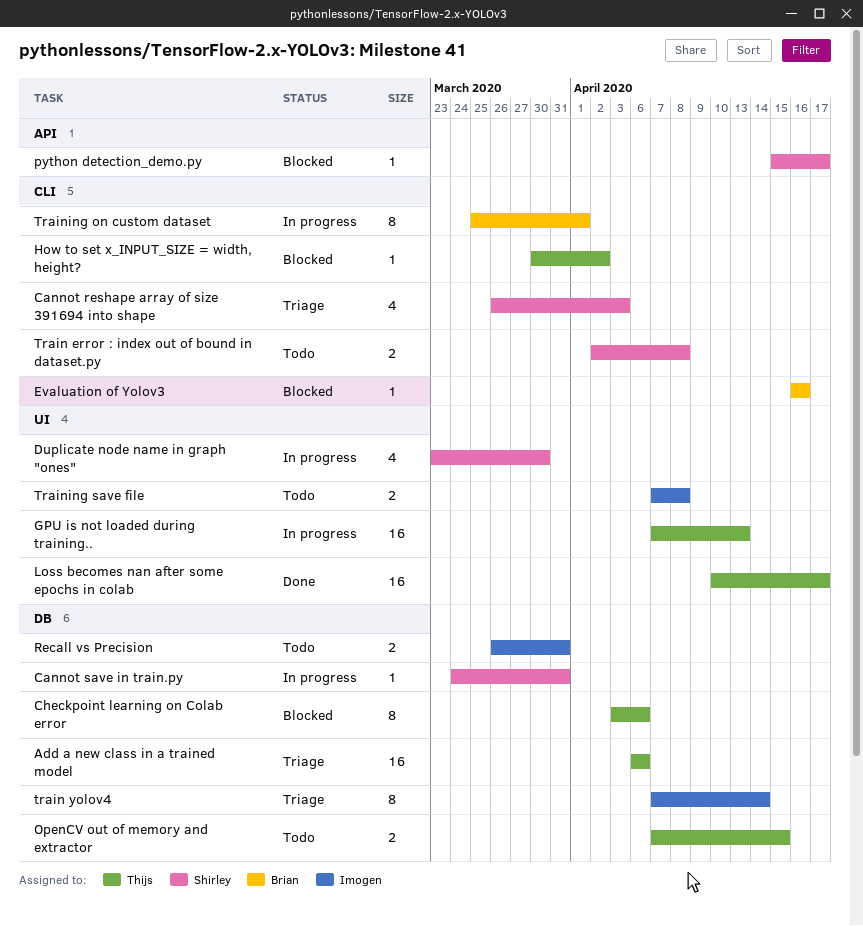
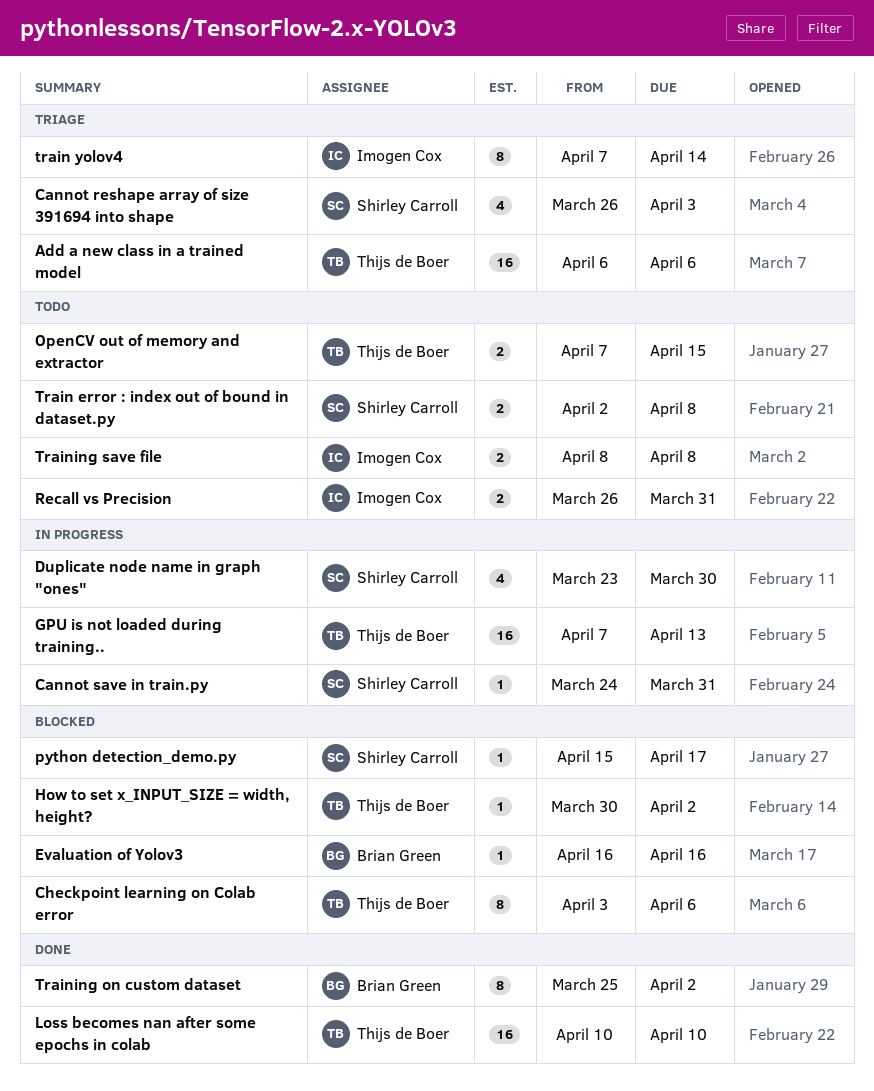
Loss becomes nan after some epochs in colab, due: Apr 17 -> Apr 10
Training on custom dataset, status: In progress -> Done
Training on custom dataset, due: Apr 1 -> Apr 2
Training save file, start: Apr 7 -> Apr 8

